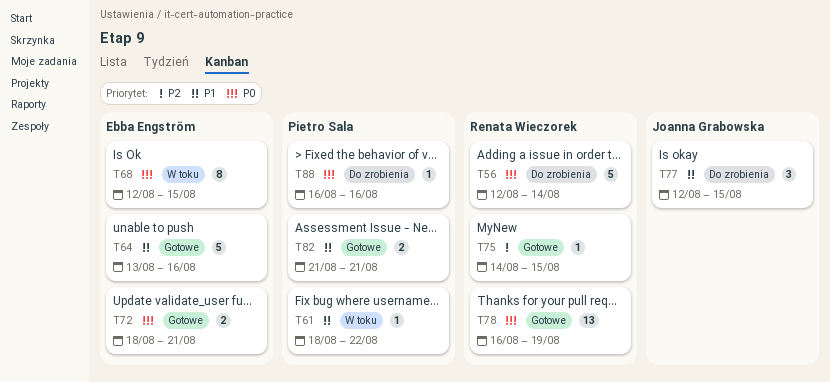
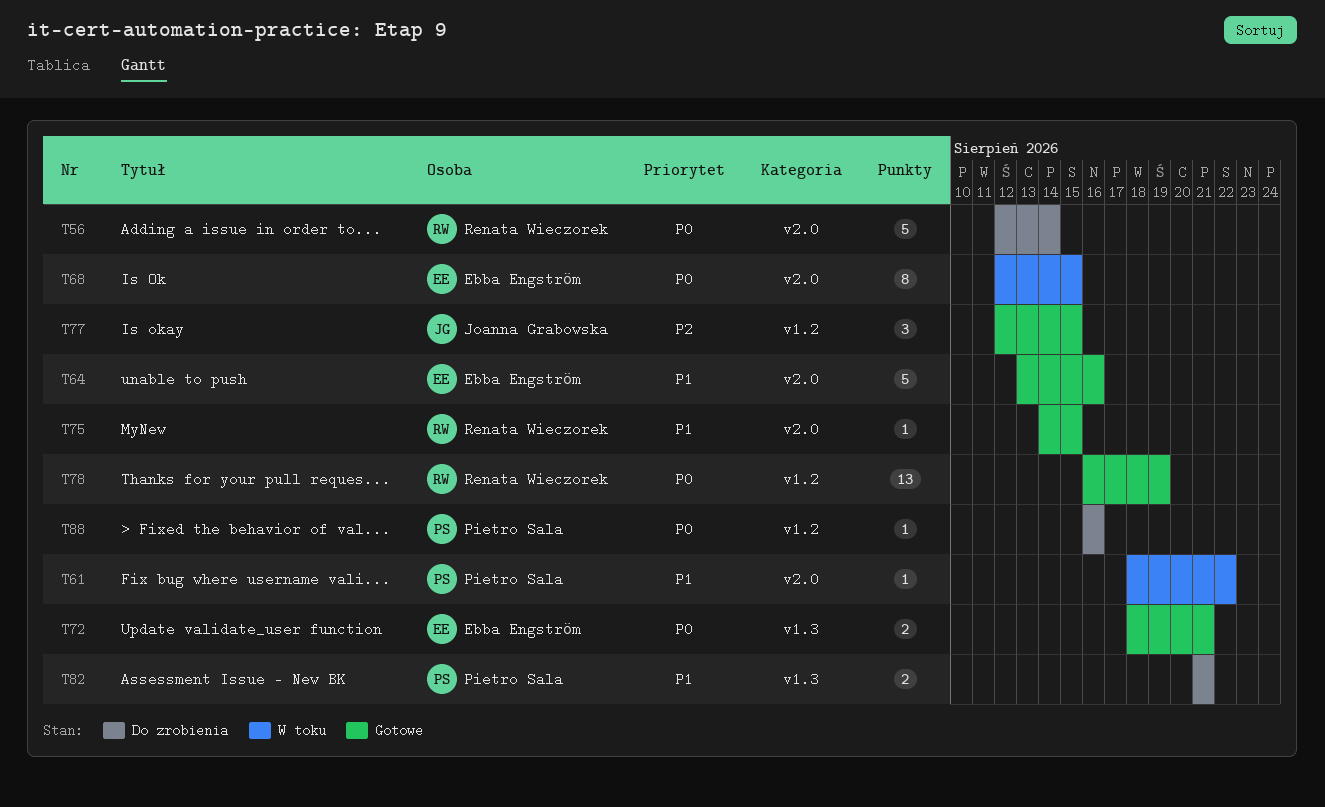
T75, priority: P2 -> P1
T77, status: Do zrobienia -> Gotowe
T77, priority: P1 -> P2
T82, status: Gotowe -> Do zrobienia

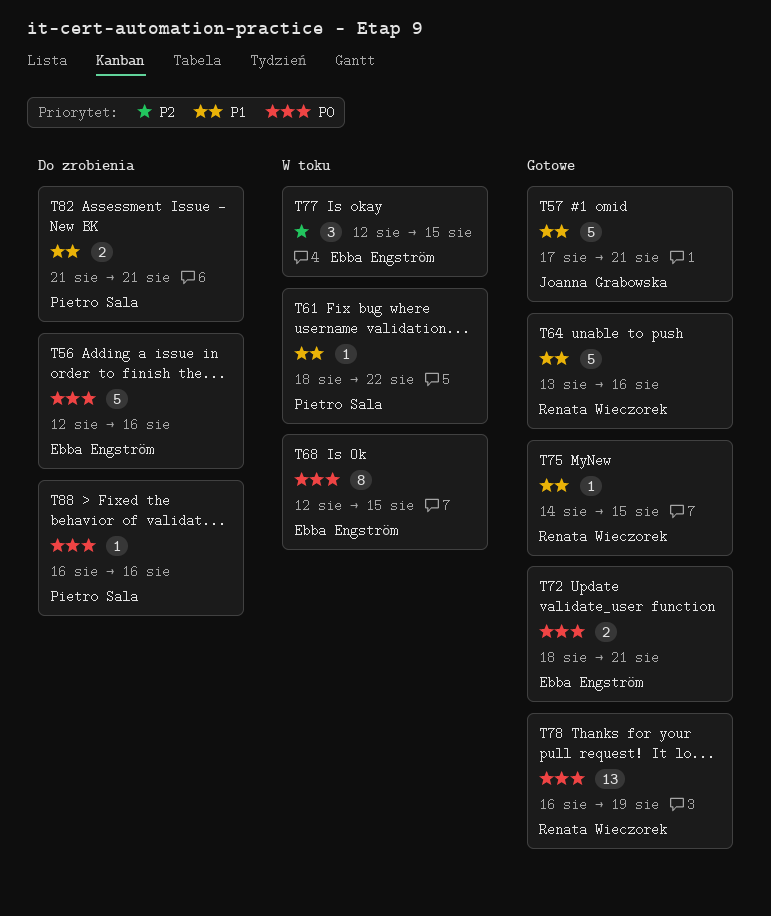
T56, owner: Renata Wieczorek -> Ebba Engström
T56, due: Aug 14 -> Aug 16
T57: none -> present
T64, owner: Ebba Engström -> Renata Wieczorek
T77, status: Gotowe -> W toku
T77, owner: Joanna Grabowska -> Ebba Engström

